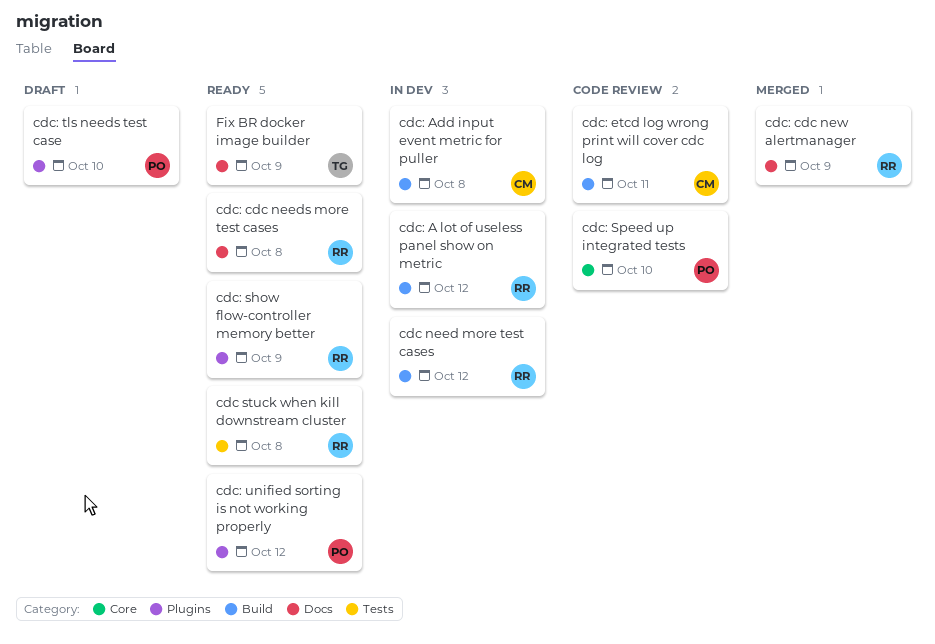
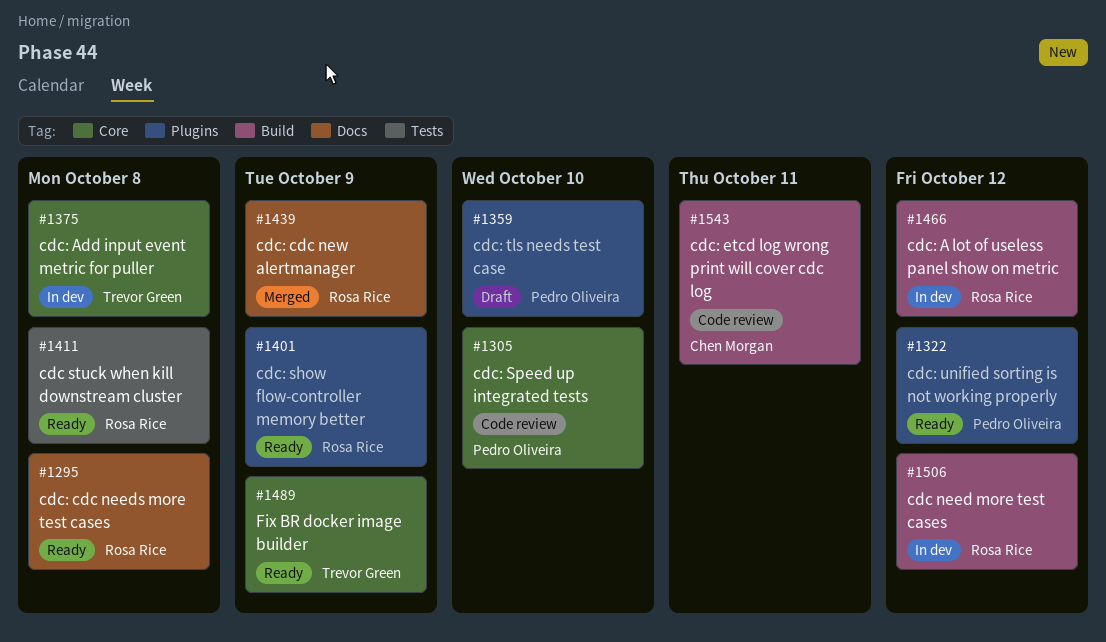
cdc: Add input event metric for puller, owner: Chen Morgan -> Trevor Green
cdc: Add input event metric for puller, label: Build -> Core
Fix BR docker image builder, label: Docs -> Core

